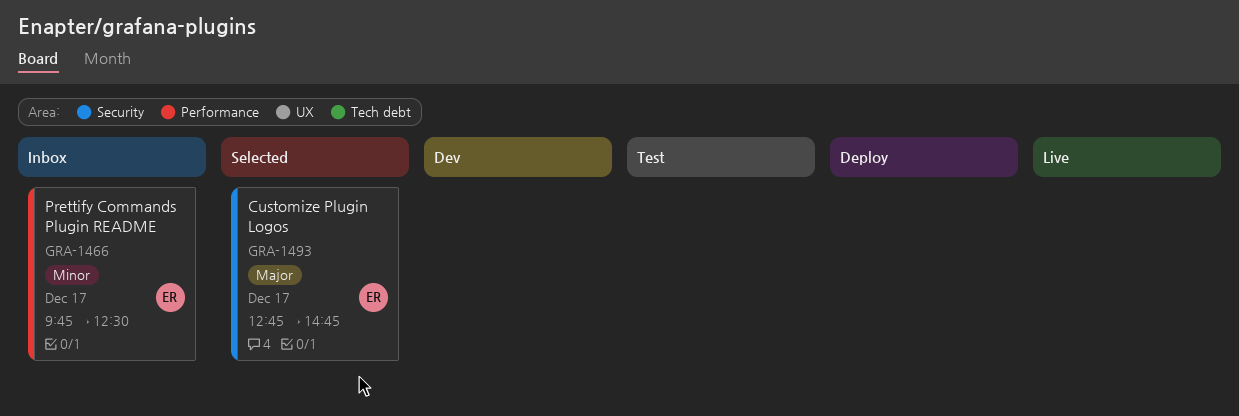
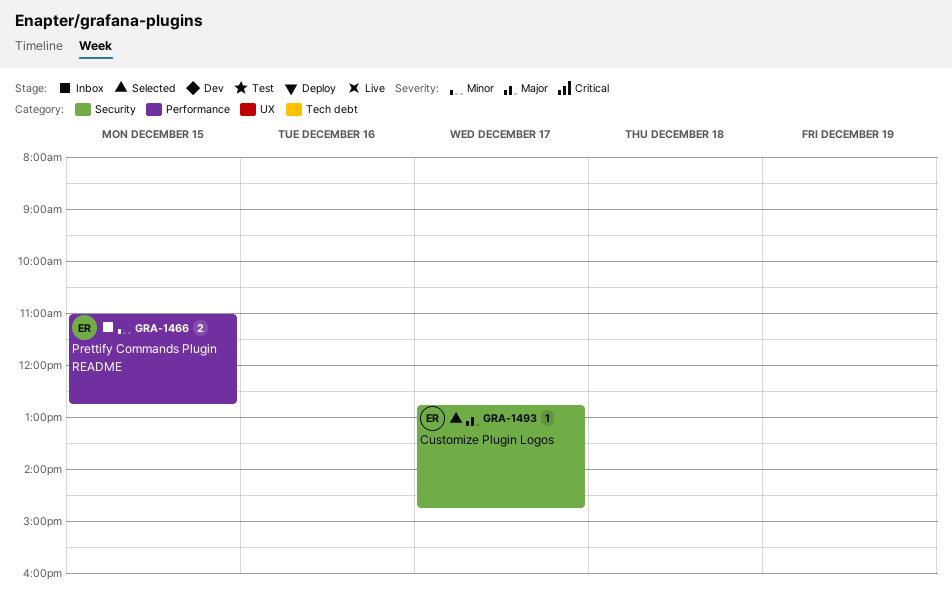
GRA-1466, day: Dec 17 -> Dec 15
GRA-1466, begins: 09:45 -> 11:00
GRA-1466, ends: 12:30 -> 12:45

